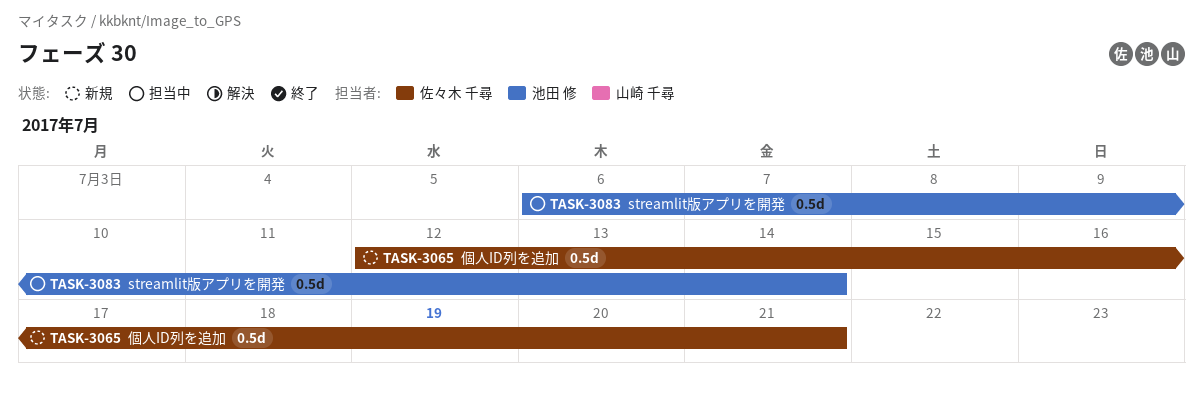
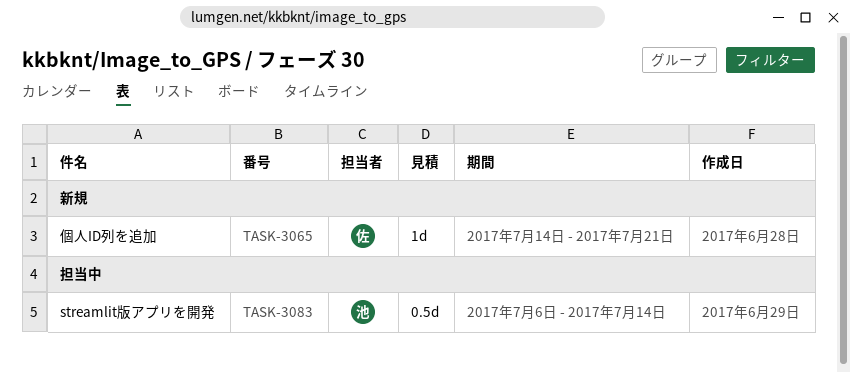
TASK-3065, estimate: 0.5d -> 1d
TASK-3065, start: Jul 12 -> Jul 14

